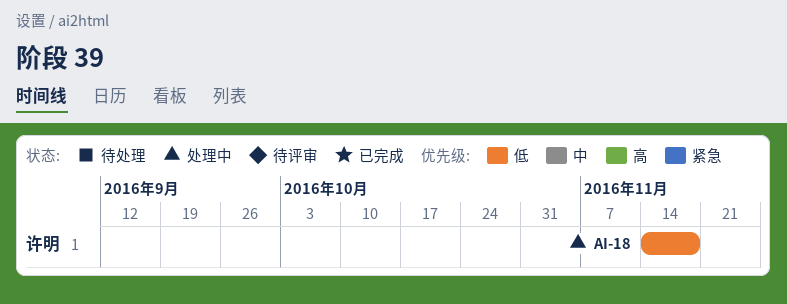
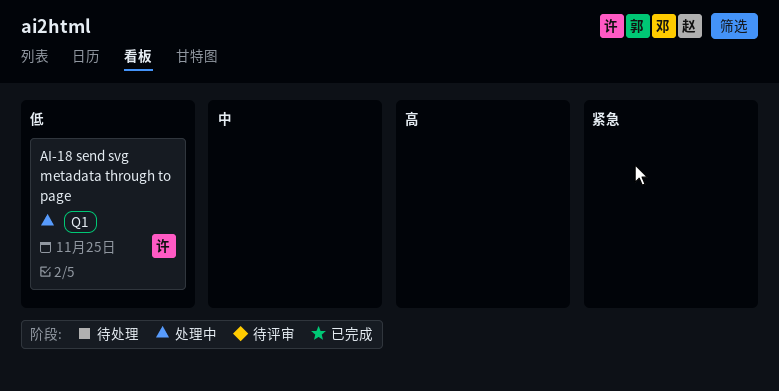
AI-18, due: Nov 18 -> Nov 25

